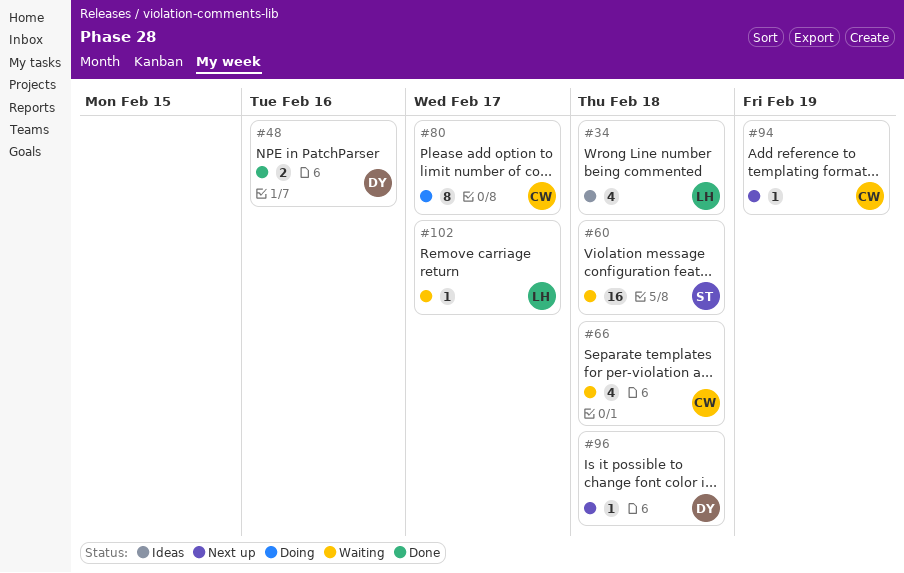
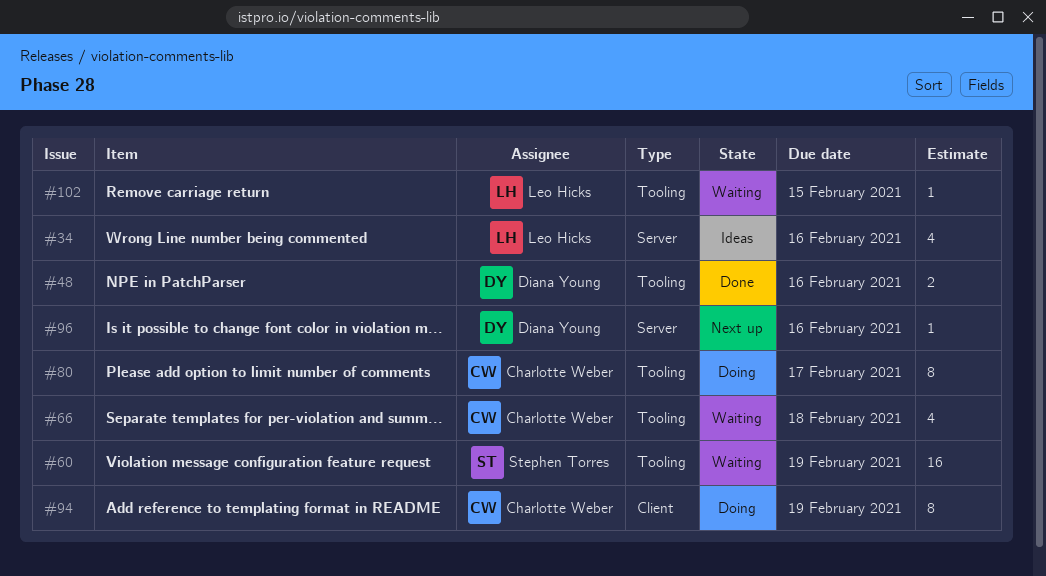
#34, due: Feb 18 -> Feb 16
#60, due: Feb 18 -> Feb 19
#94, status: Next up -> Doing
#94, estimate: 1 -> 8
#96, due: Feb 18 -> Feb 16
#102, due: Feb 17 -> Feb 15

